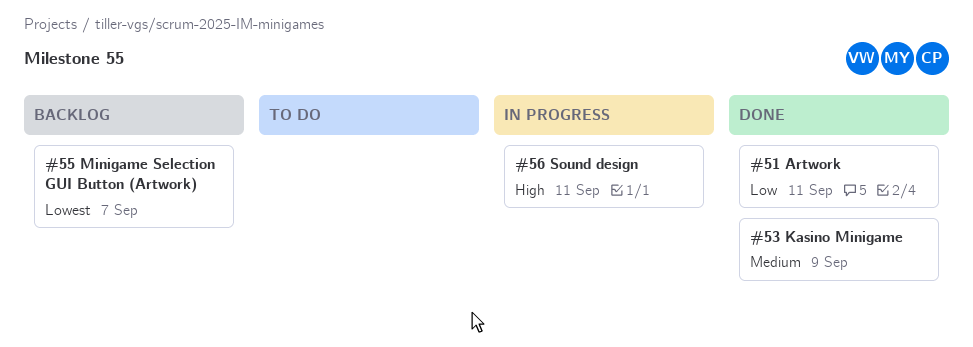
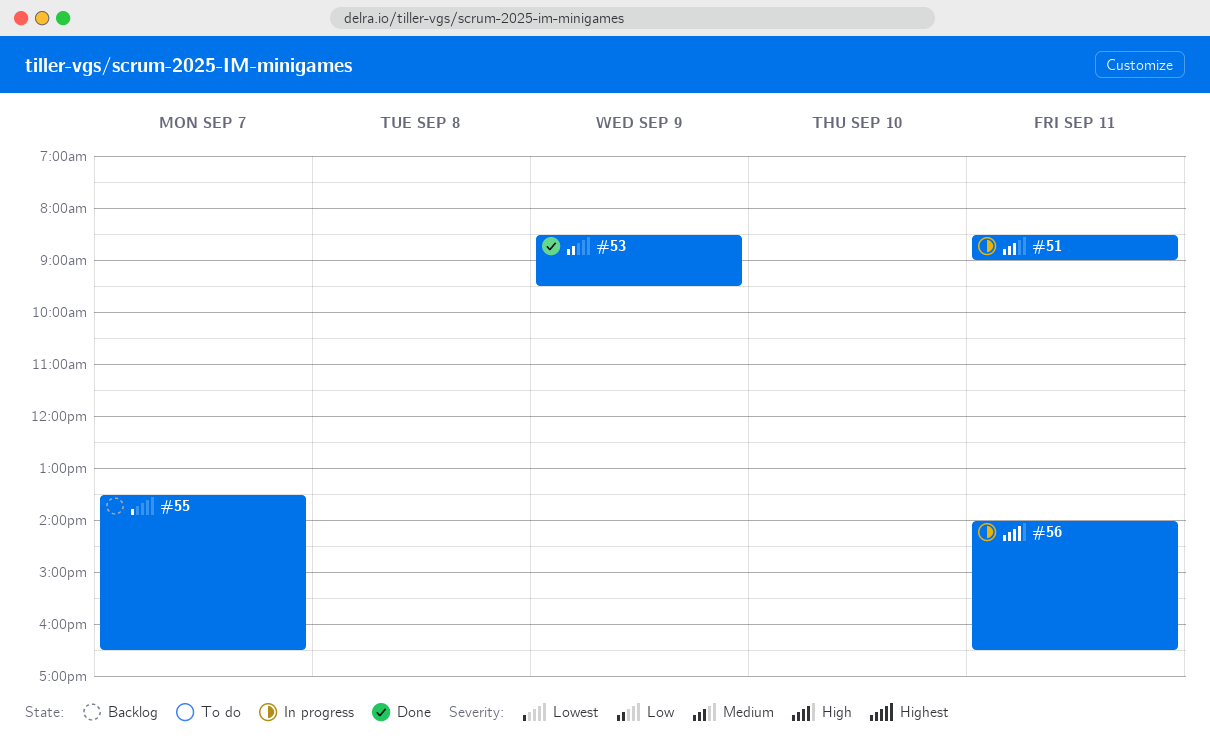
#51, status: Done -> In progress
#51, priority: Low -> Medium
#53, priority: Medium -> Low

